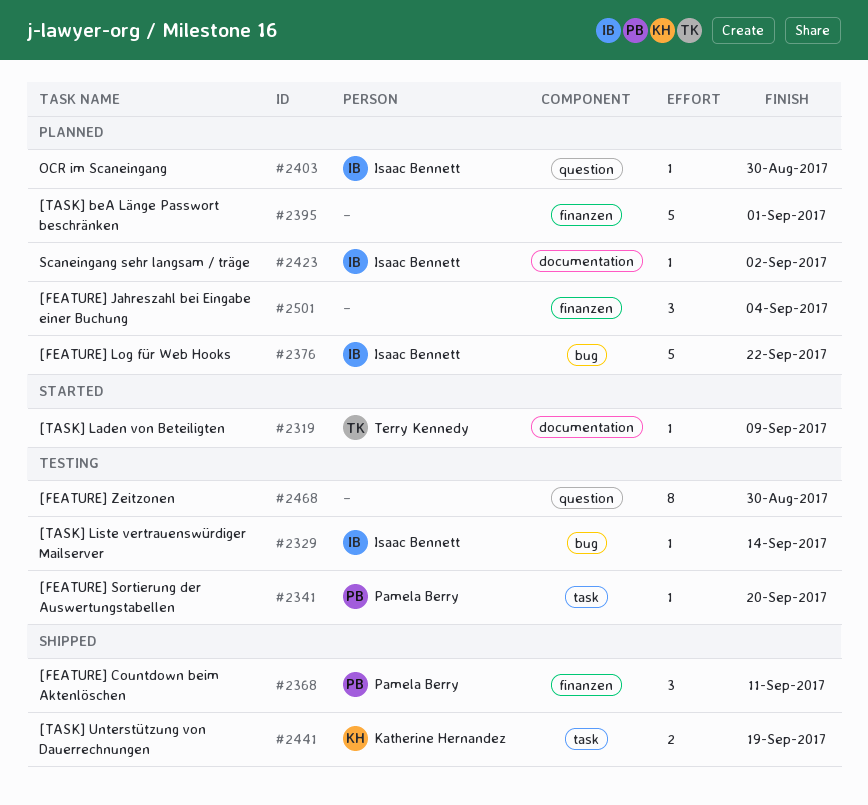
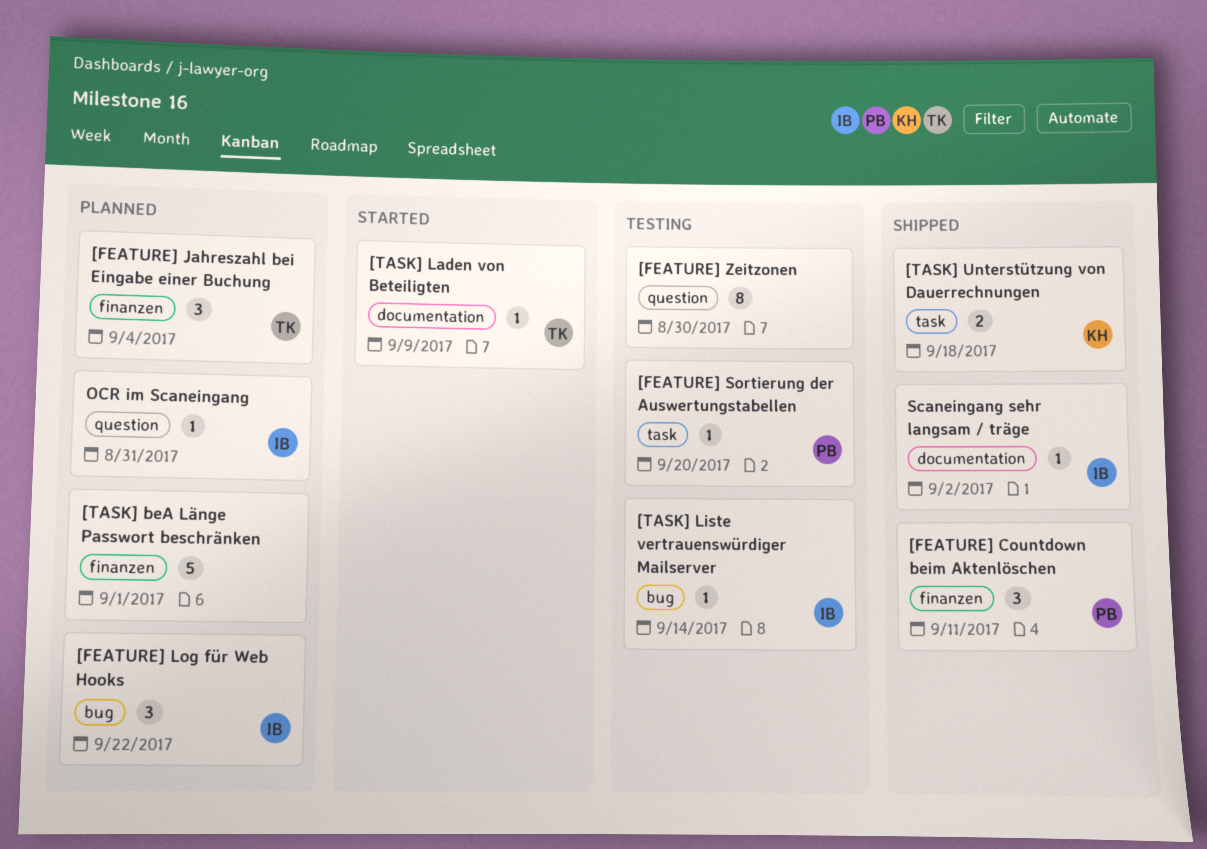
[FEATURE] Jahreszahl bei Eingabe einer Buchung, owner: none -> Terry Kennedy
[FEATURE] Log für Web Hooks, estimate: 5 -> 3
[TASK] Unterstützung von Dauerrechnungen, due: Sep 19 -> Sep 18
OCR im Scaneingang, due: Aug 30 -> Aug 31
Scaneingang sehr langsam / träge, status: Planned -> Shipped

